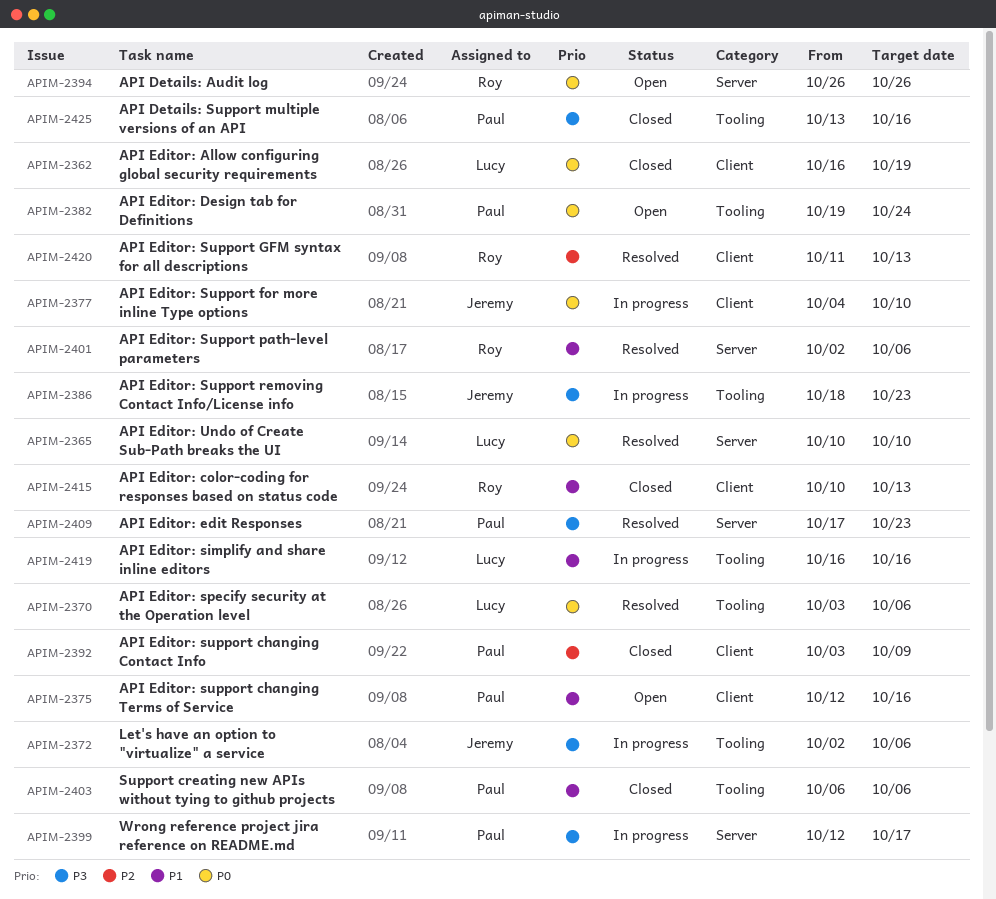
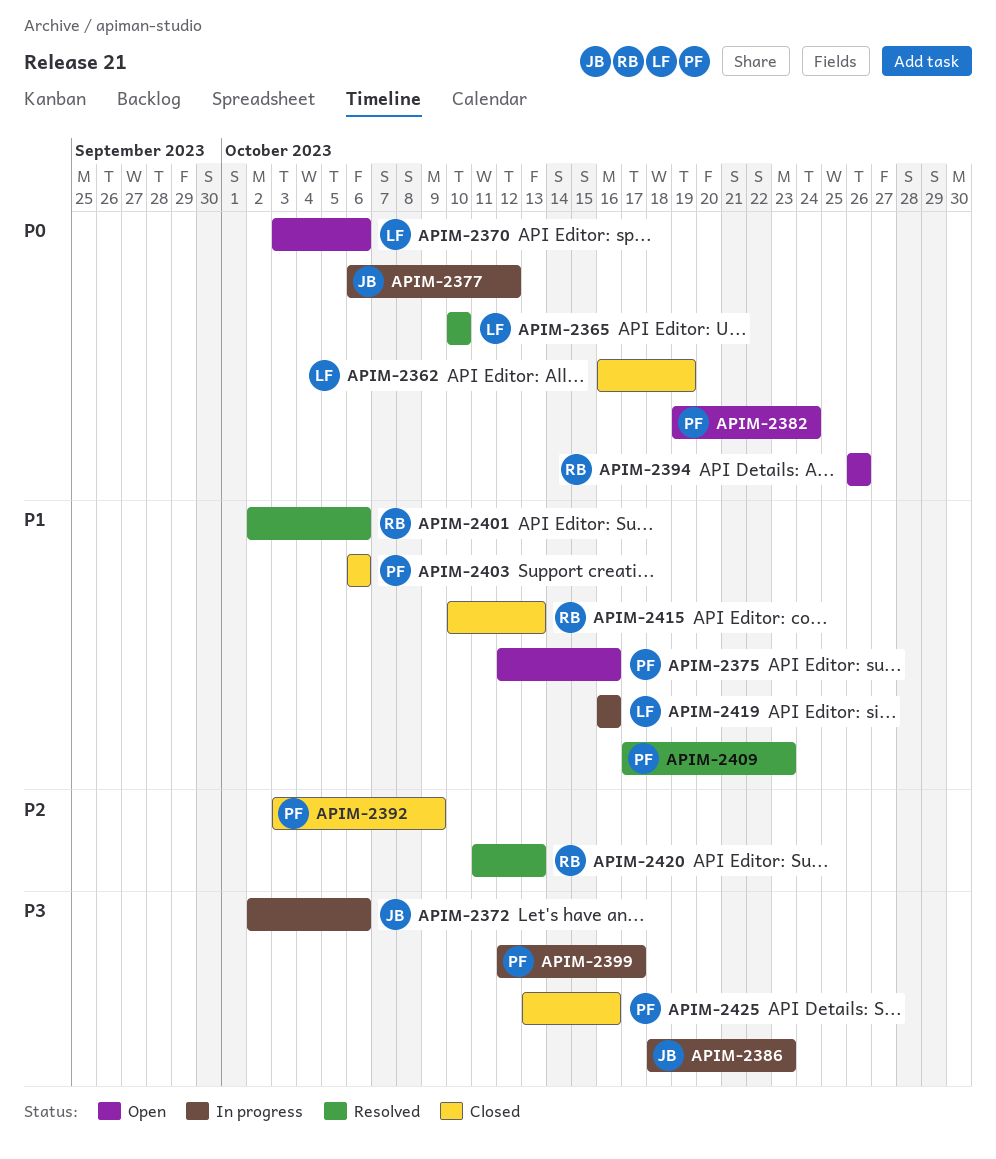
APIM-2370, status: Resolved -> Open
APIM-2377, start: Oct 4 -> Oct 6
APIM-2377, due: Oct 10 -> Oct 12
APIM-2409, priority: P3 -> P1

